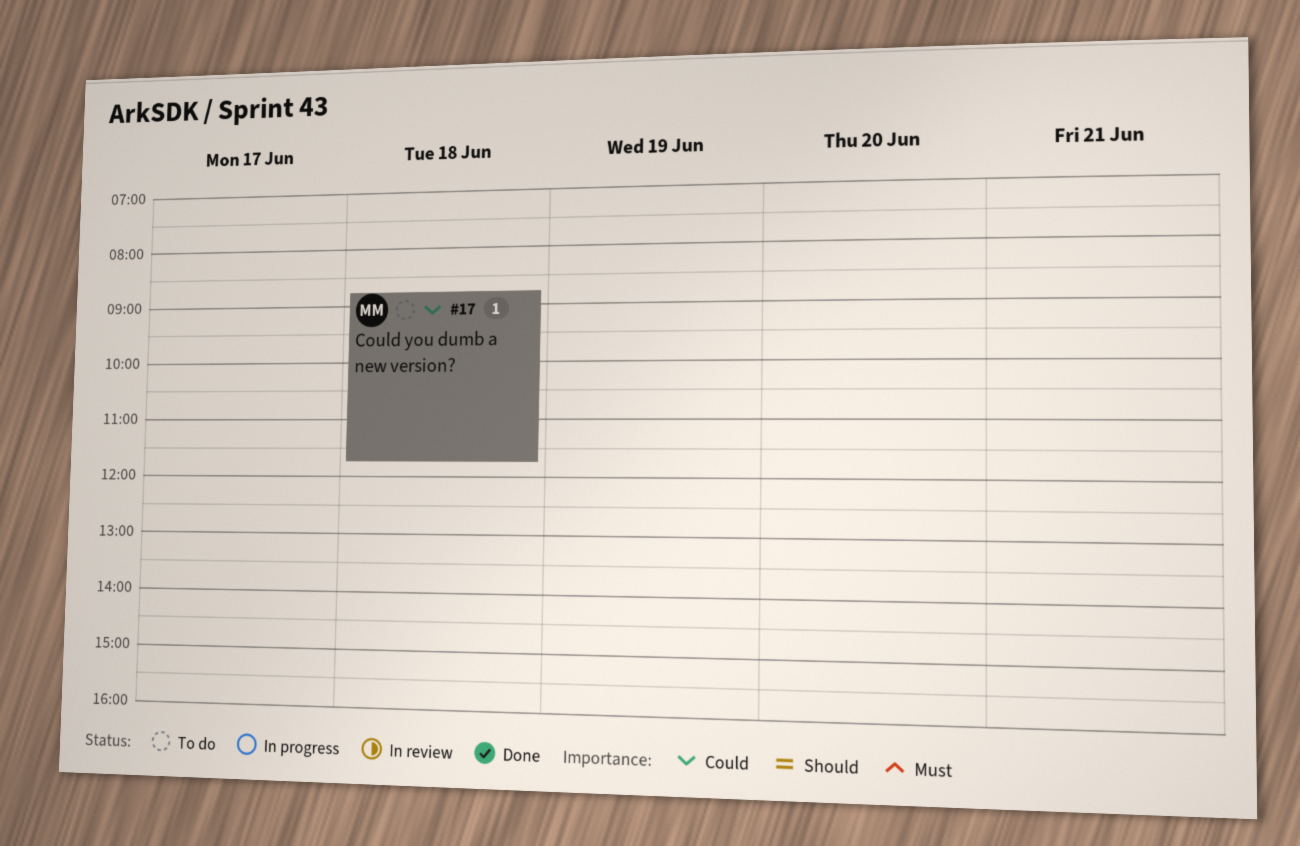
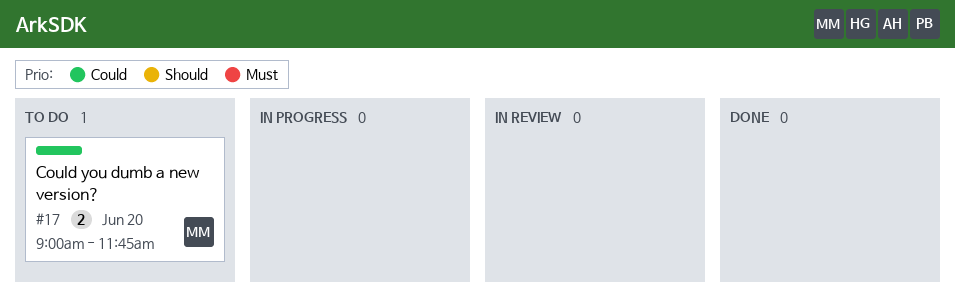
#17, estimate: 1 -> 2
#17, day: Jun 18 -> Jun 20
#17, begins: 08:45 -> 09:00

